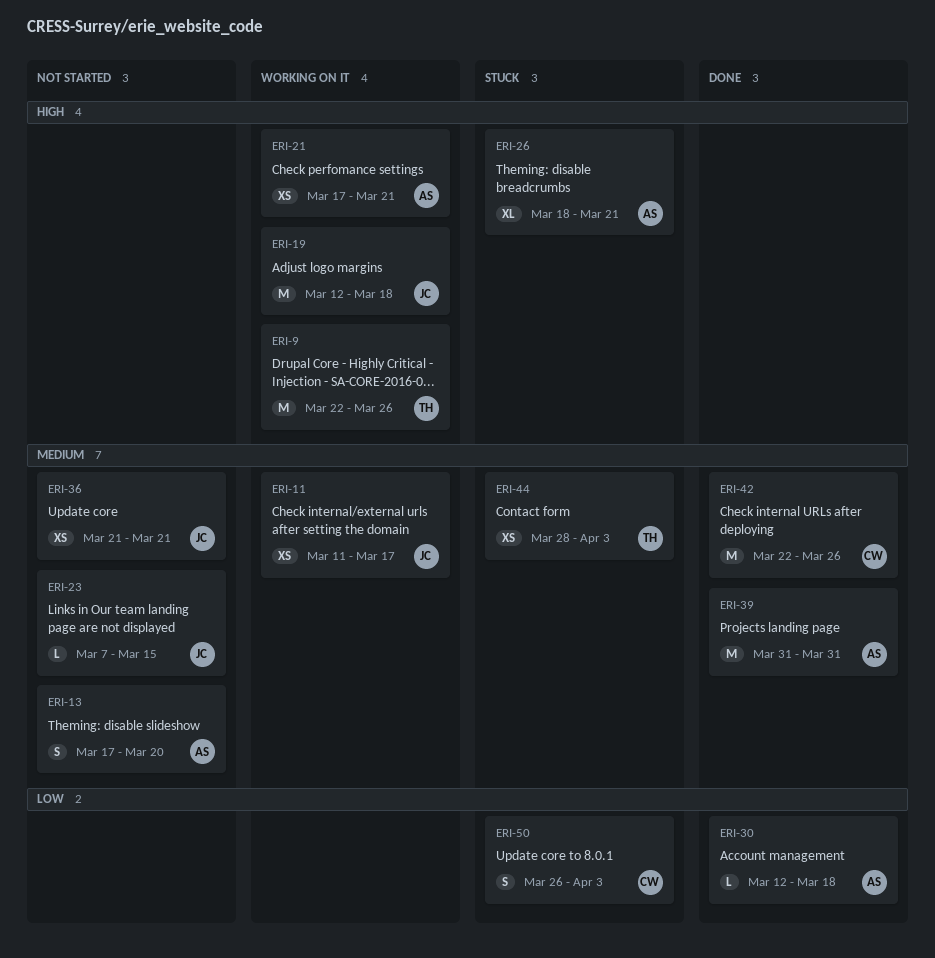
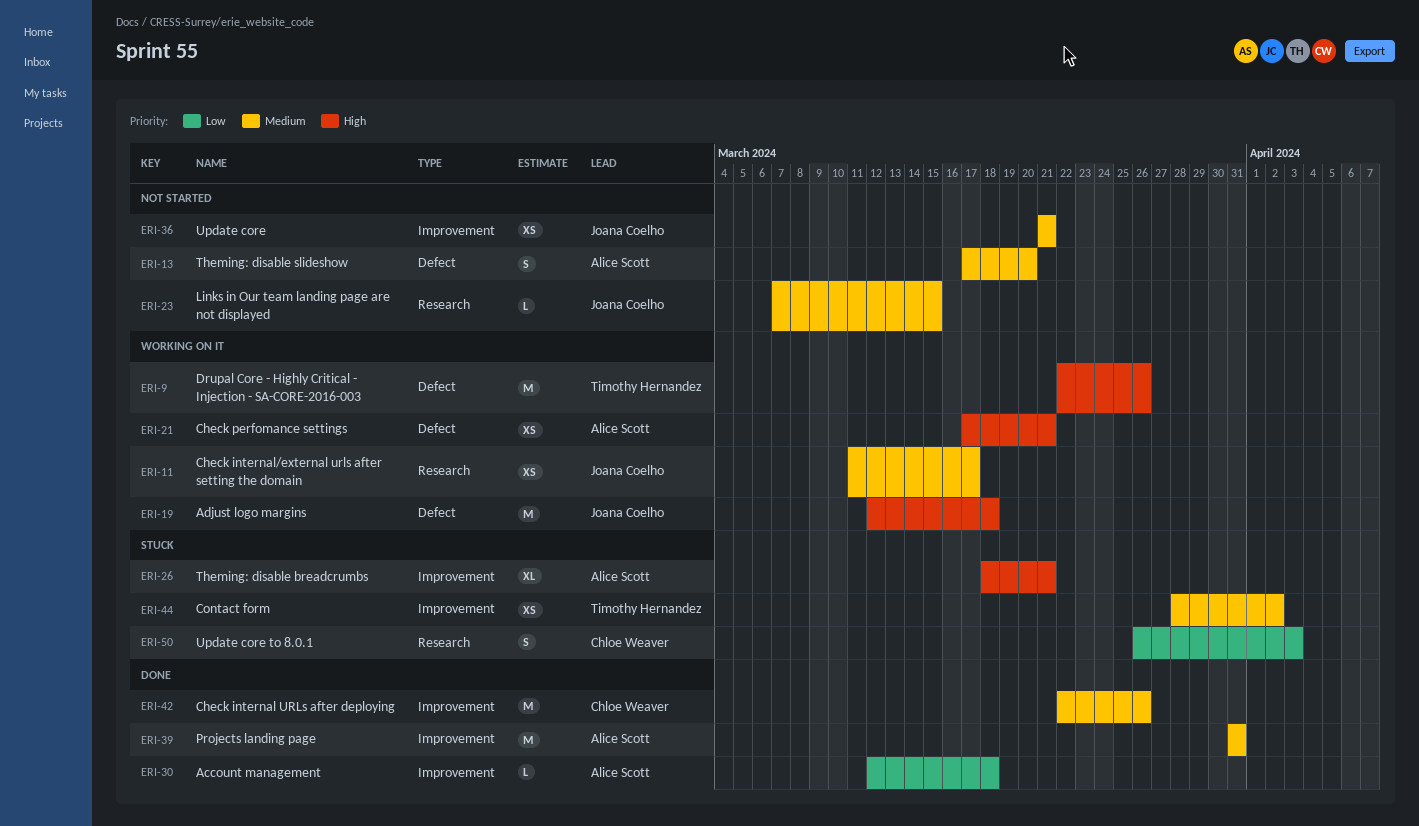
ERI-44, due: Apr 3 -> Apr 2

